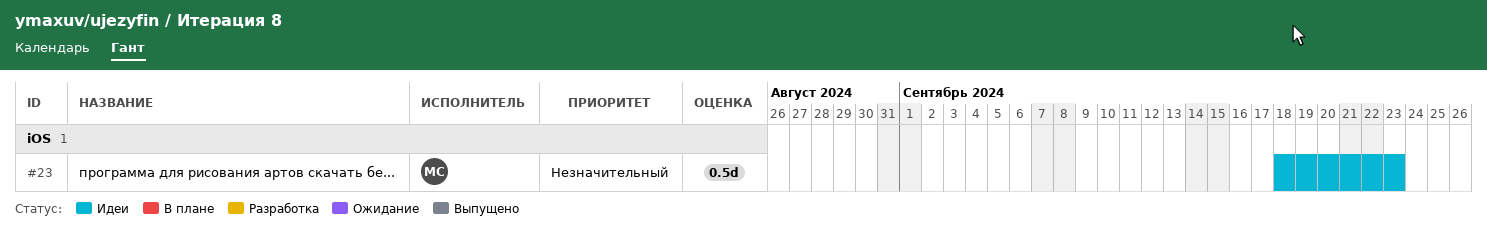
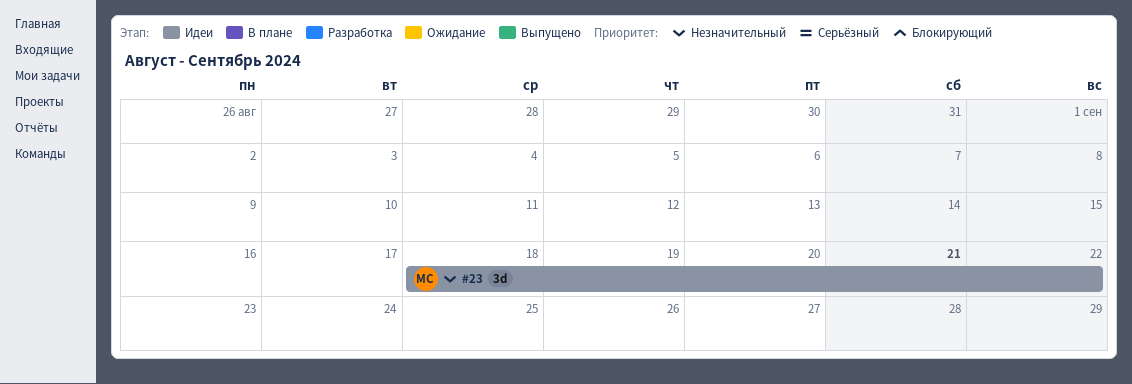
#23, estimate: 0.5d -> 3d
#23, due: Sep 23 -> Sep 22

